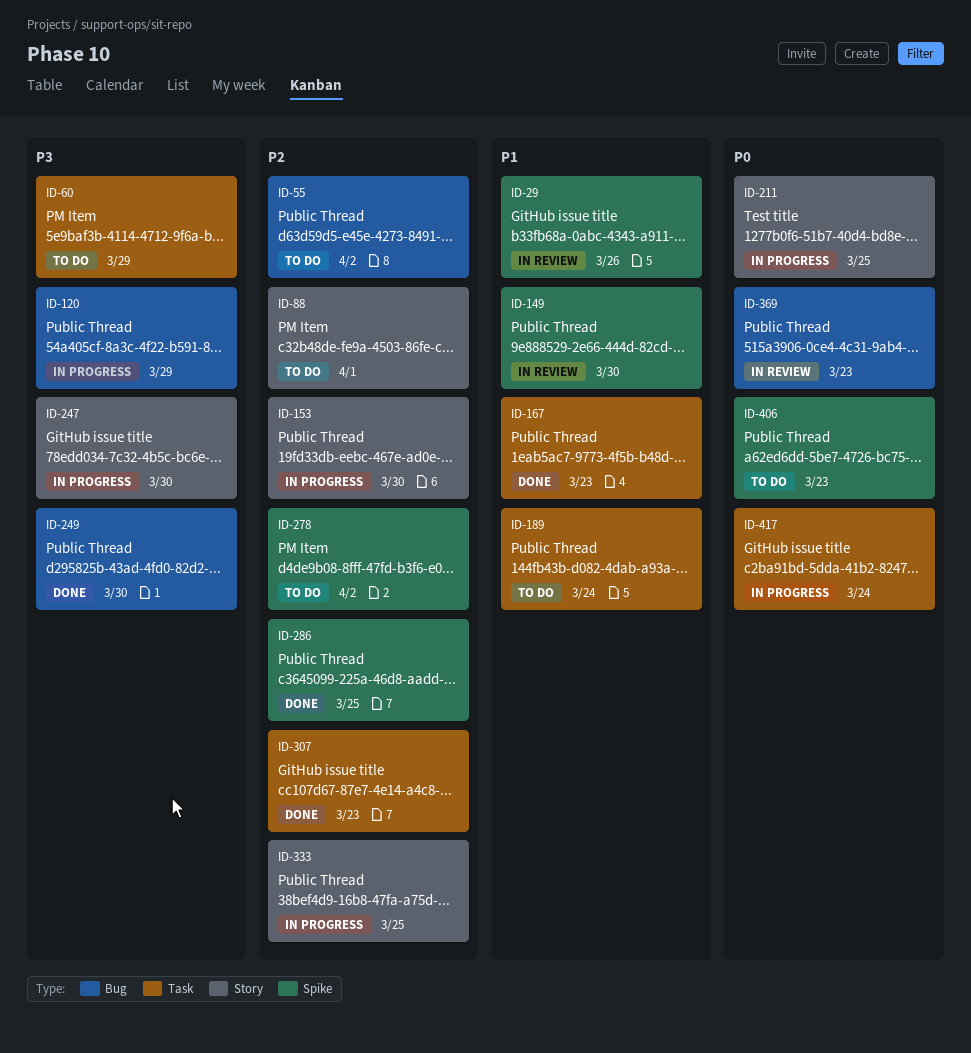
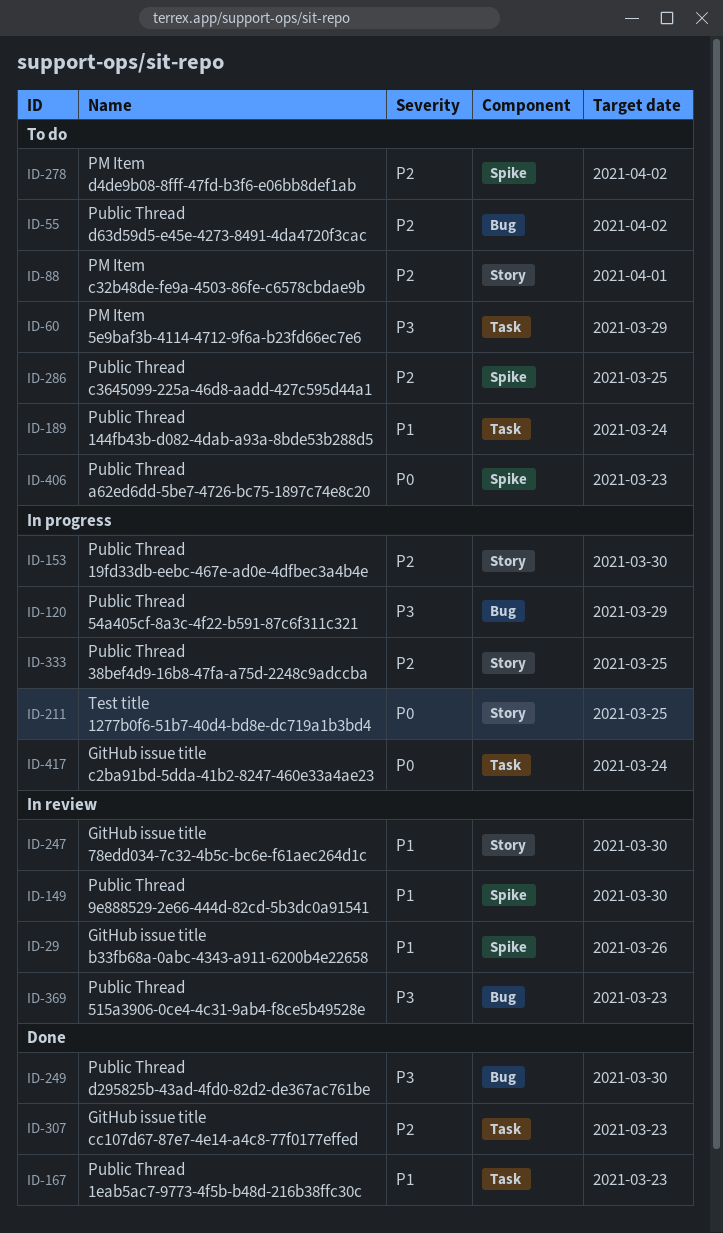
ID-247, status: In progress -> In review
ID-247, priority: P3 -> P1
ID-286, status: Done -> To do
ID-369, priority: P0 -> P3

